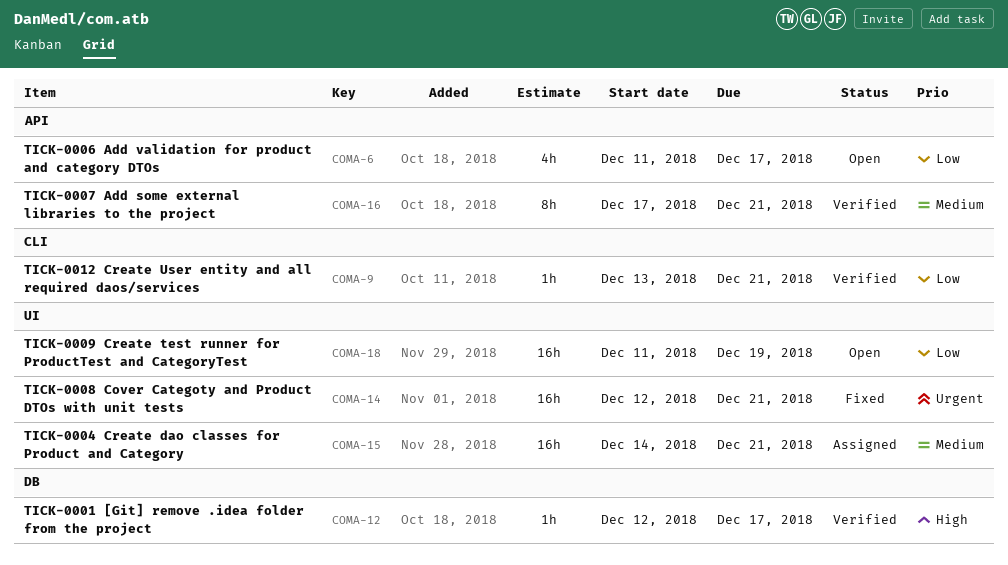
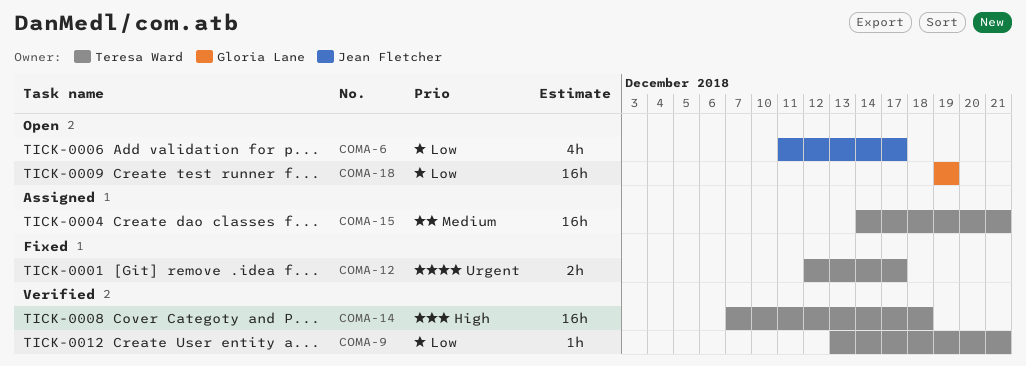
COMA-12, status: Verified -> Fixed
COMA-12, priority: High -> Urgent
COMA-12, estimate: 1h -> 2h
COMA-14, status: Fixed -> Verified
COMA-14, priority: Urgent -> High
COMA-14, start: Dec 12 -> Dec 7
COMA-14, due: Dec 21 -> Dec 18
COMA-16: present -> none
COMA-18, start: Dec 11 -> Dec 19

